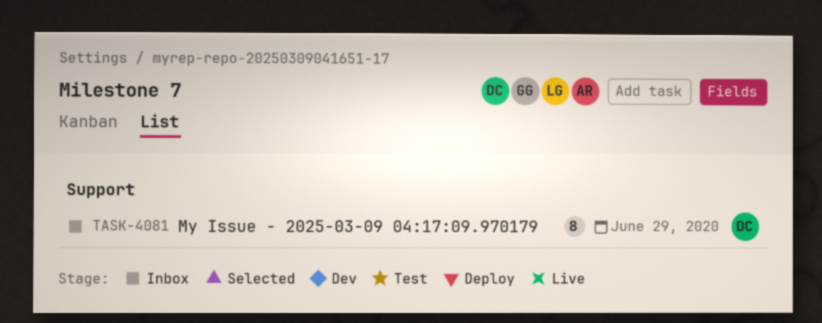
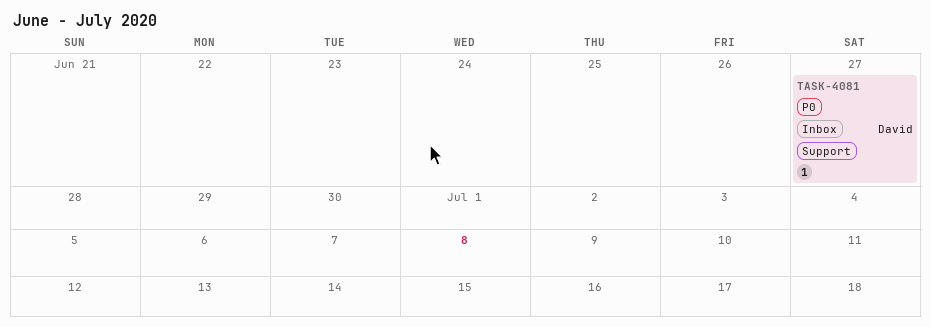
TASK-4081, estimate: 8 -> 1
TASK-4081, due: Jun 29 -> Jun 27

